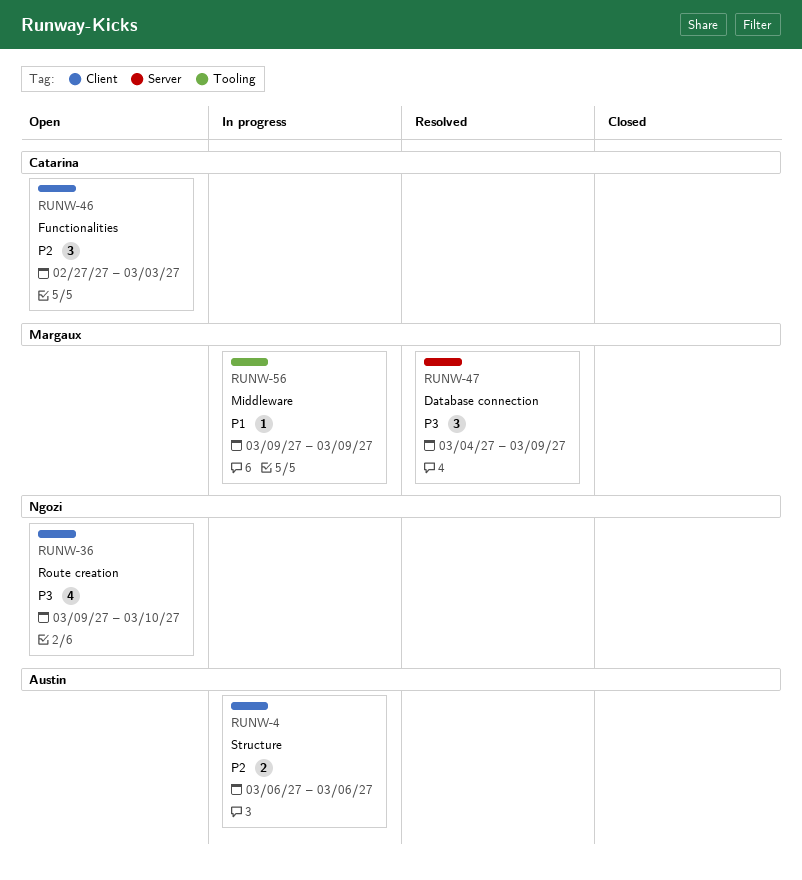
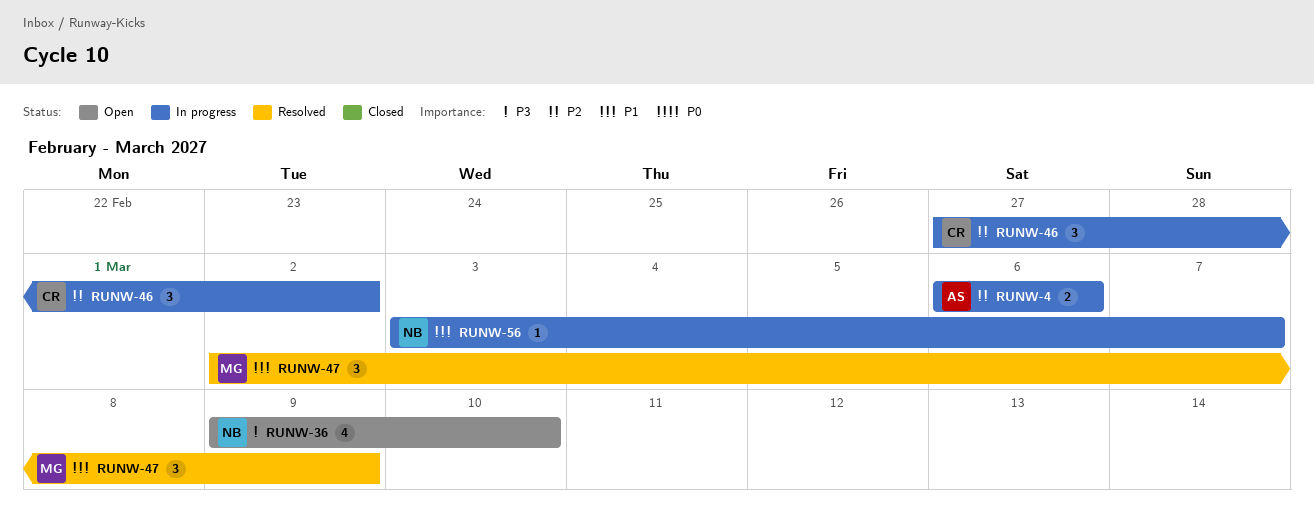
RUNW-46, status: Open -> In progress
RUNW-46, due: Mar 3 -> Mar 2
RUNW-47, priority: P3 -> P1
RUNW-47, start: Mar 4 -> Mar 2
RUNW-56, owner: Margaux -> Ngozi
RUNW-56, start: Mar 9 -> Mar 3
RUNW-56, due: Mar 9 -> Mar 7

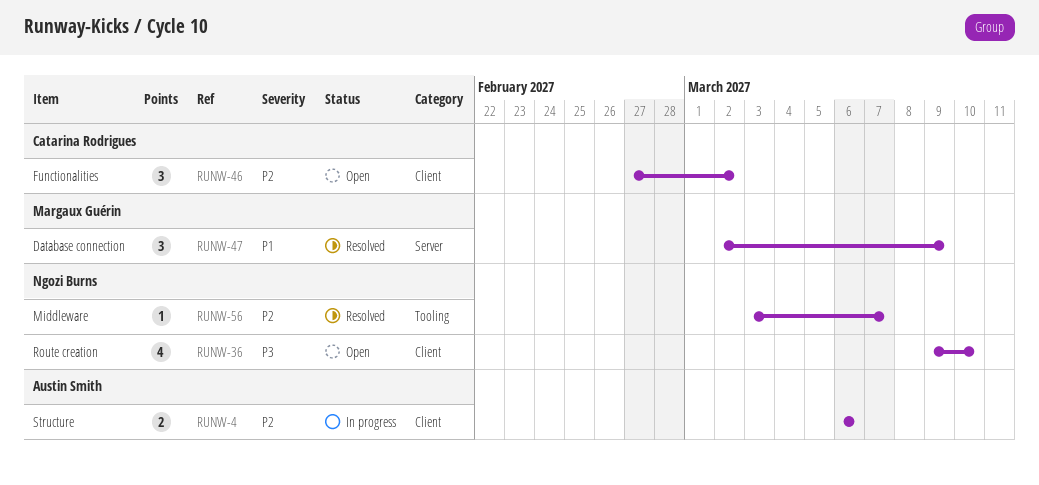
RUNW-46, status: In progress -> Open
RUNW-56, status: In progress -> Resolved
RUNW-56, priority: P1 -> P2

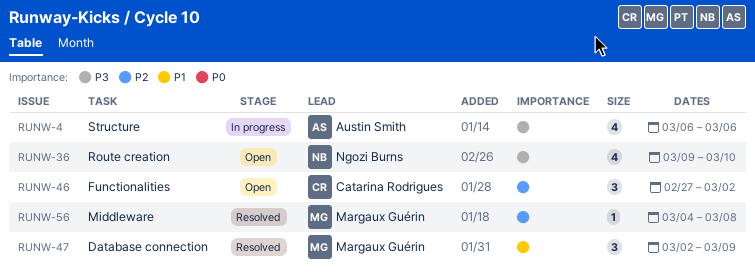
RUNW-4, priority: P2 -> P3
RUNW-4, estimate: 2 -> 4
RUNW-56, owner: Ngozi Burns -> Margaux Guérin
RUNW-56, start: Mar 3 -> Mar 4
RUNW-56, due: Mar 7 -> Mar 8

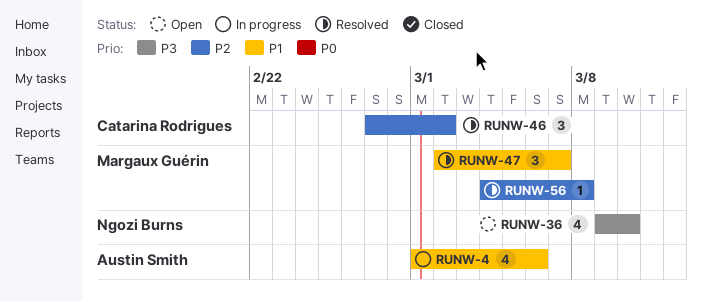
RUNW-4, priority: P3 -> P1
RUNW-4, start: Mar 6 -> Mar 1
RUNW-46, status: Open -> Resolved
RUNW-47, due: Mar 9 -> Mar 7

